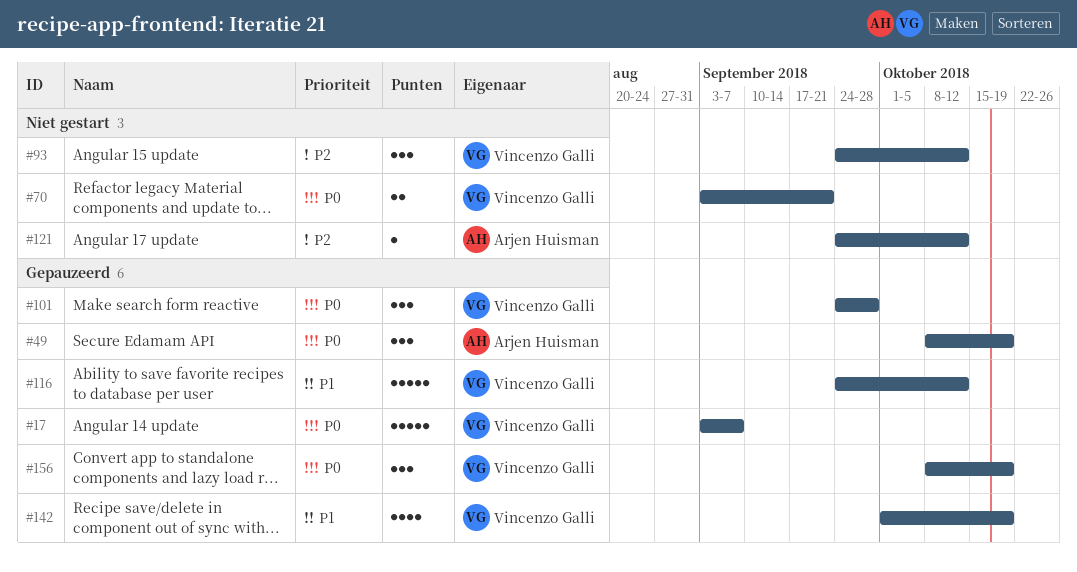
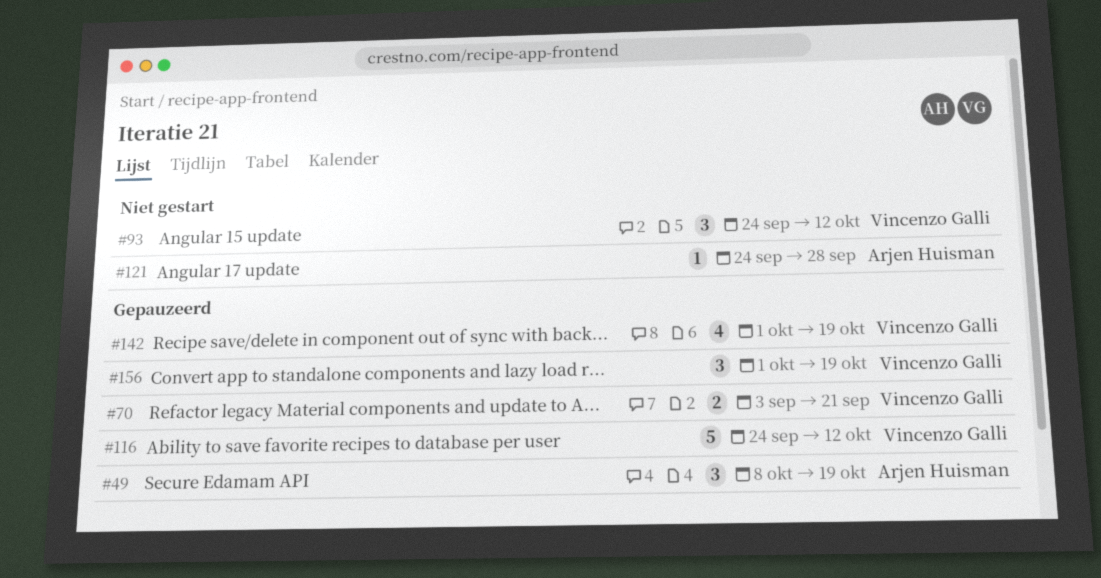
#17: present -> none
#70, status: Niet gestart -> Gepauzeerd
#101: present -> none
#121, due: Oct 12 -> Sep 28
#156, start: Oct 8 -> Oct 1

